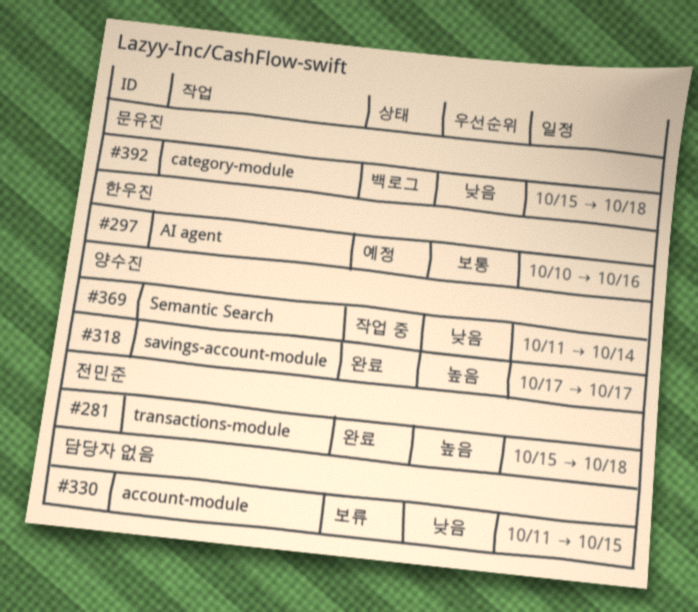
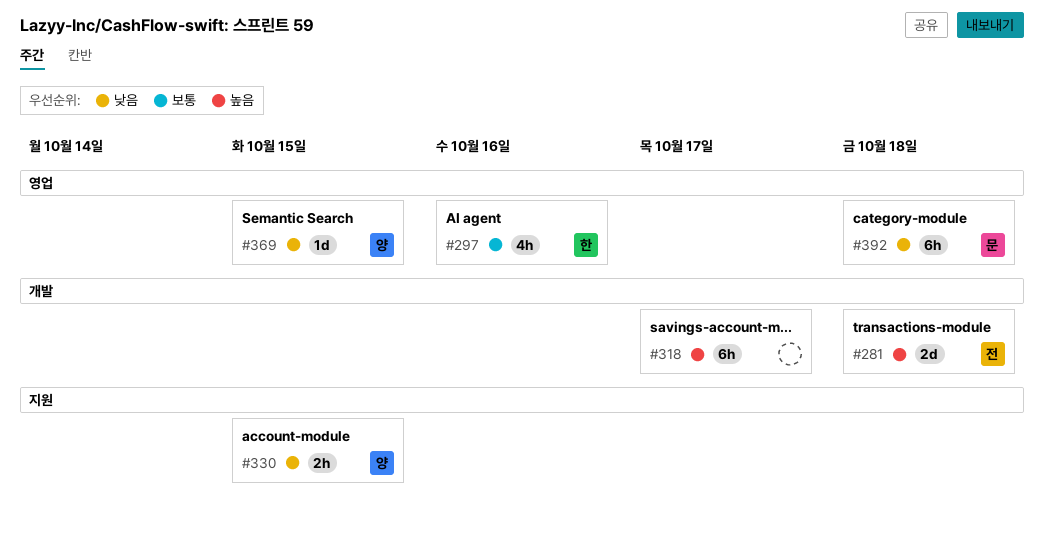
#318, owner: 양수진 -> none
#330, owner: none -> 양수진
#369, due: Oct 14 -> Oct 15

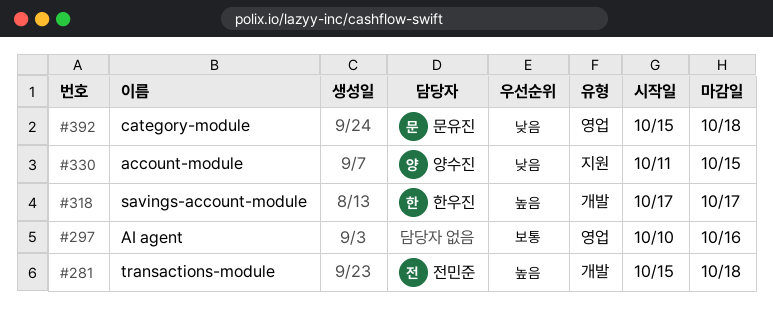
#297, owner: 한우진 -> none
#318, owner: none -> 한우진
#369: present -> none

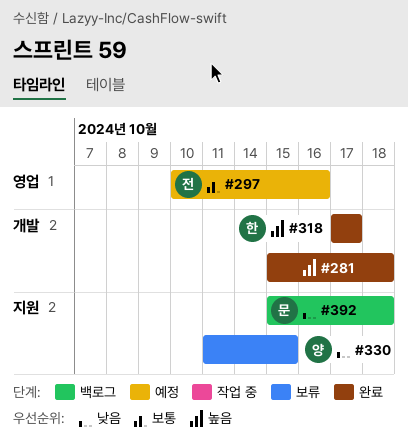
#281, owner: 전민준 -> none
#297, owner: none -> 전민준
#392, label: 영업 -> 지원

